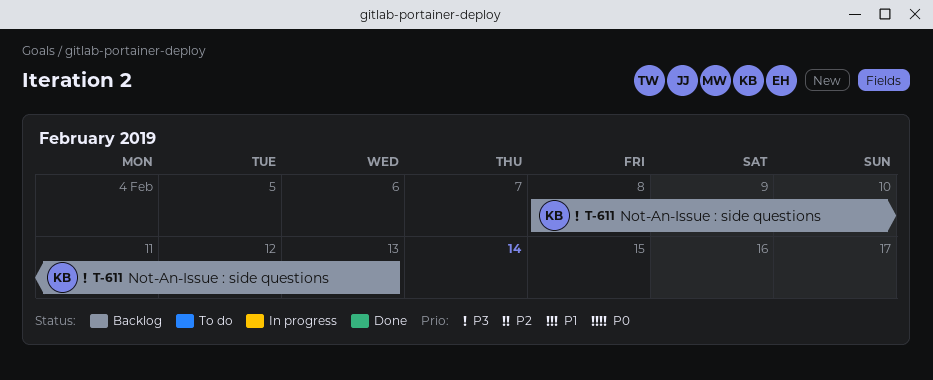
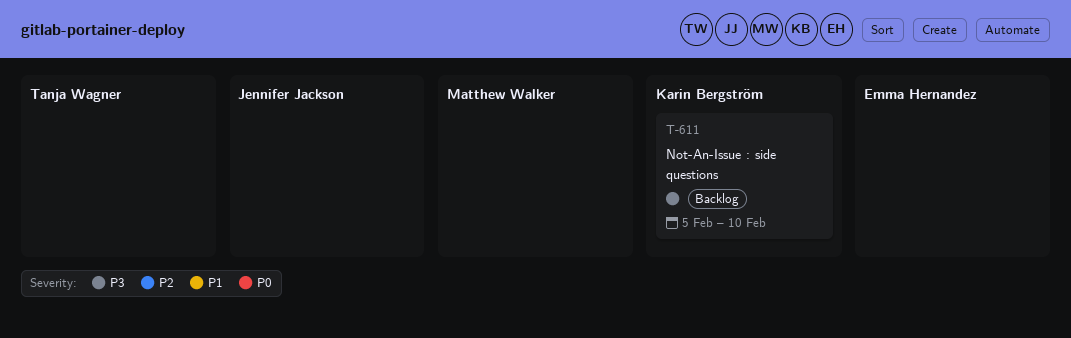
T-611, start: Feb 8 -> Feb 5
T-611, due: Feb 13 -> Feb 10

